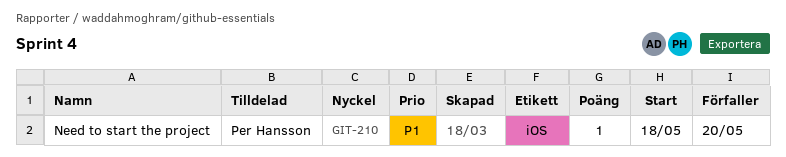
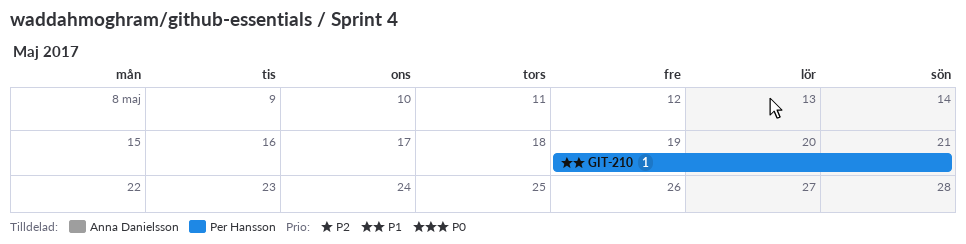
GIT-210, start: May 18 -> May 19
GIT-210, due: May 20 -> May 21

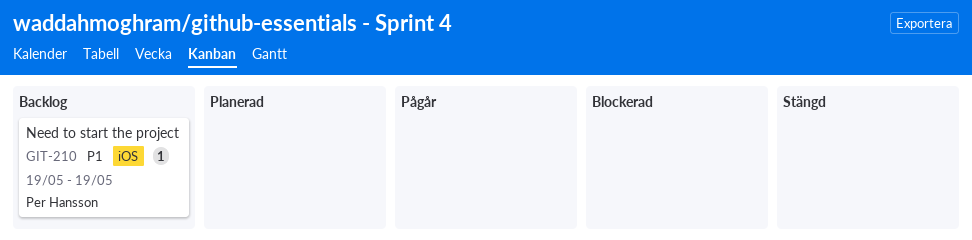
GIT-210, due: May 21 -> May 19

